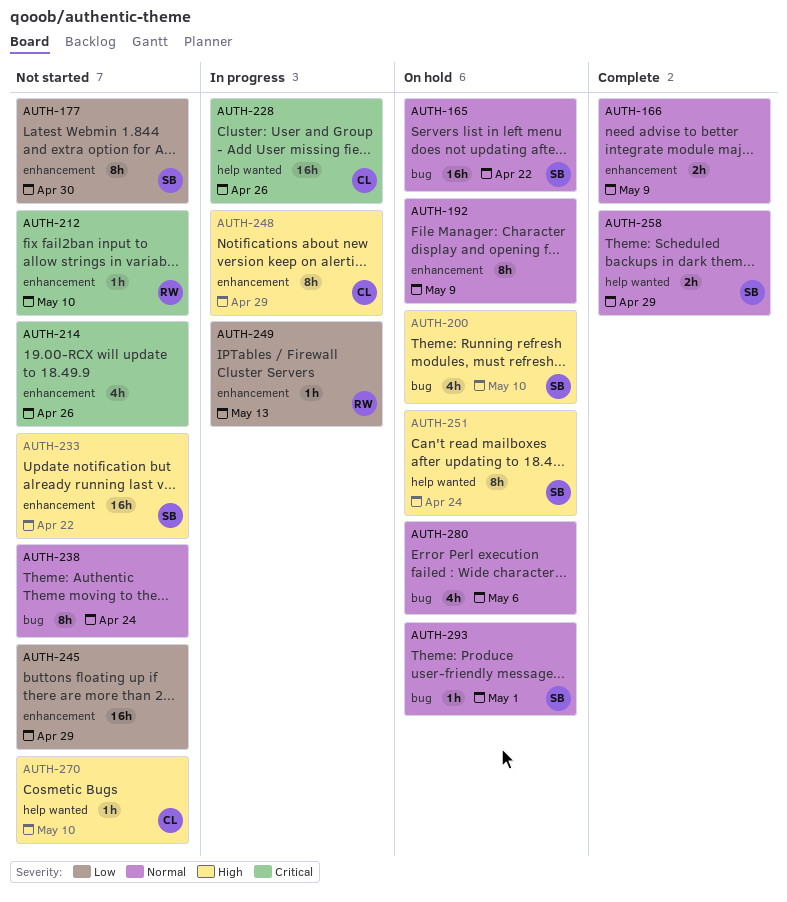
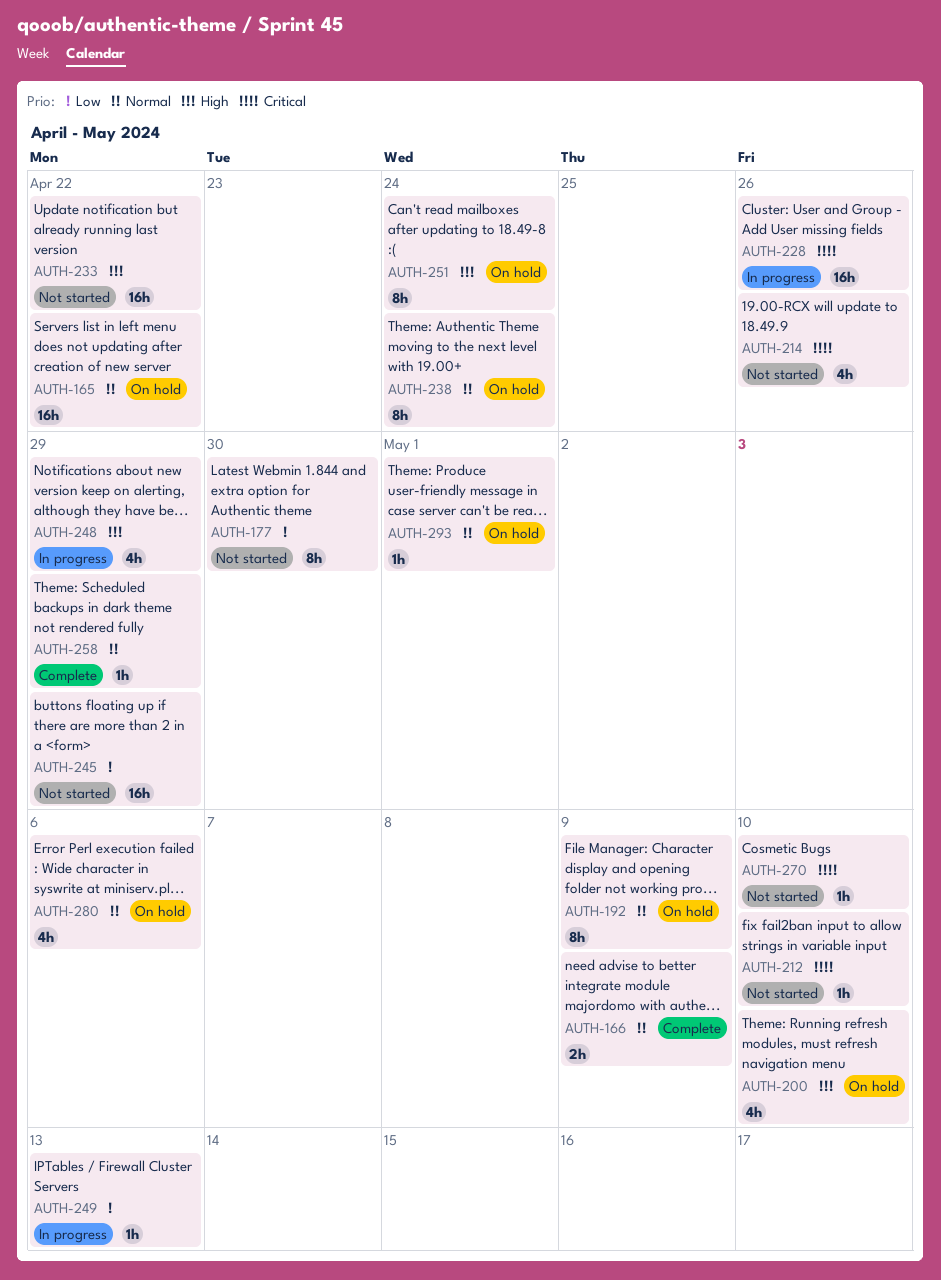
AUTH-238, status: Not started -> On hold
AUTH-248, estimate: 8h -> 4h
AUTH-258, estimate: 2h -> 1h
AUTH-270, priority: High -> Critical

